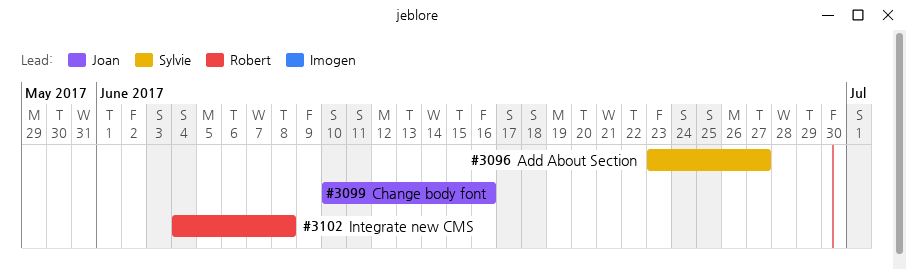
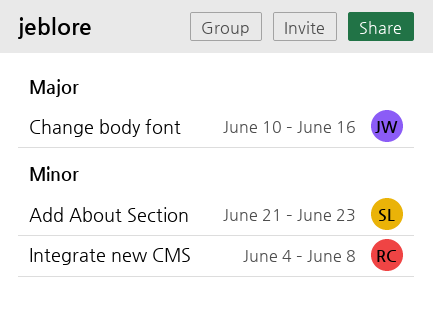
Add About Section, start: Jun 23 -> Jun 21
Add About Section, due: Jun 27 -> Jun 23

